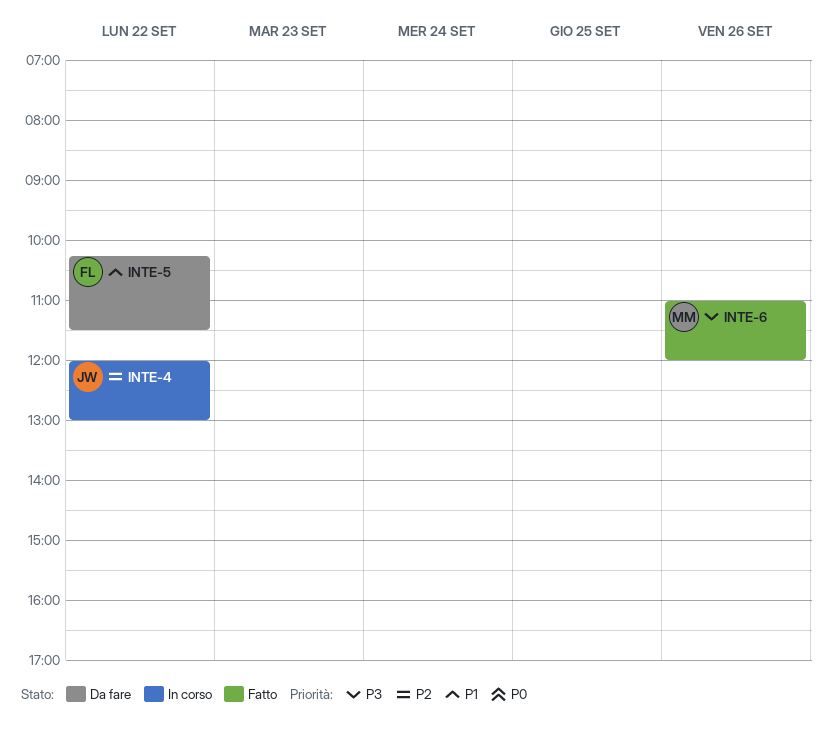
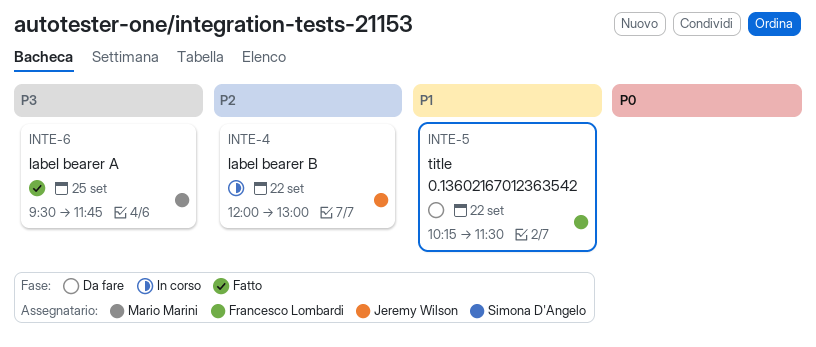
INTE-6, day: Sep 26 -> Sep 25
INTE-6, begins: 11:00 -> 09:30
INTE-6, ends: 12:00 -> 11:45

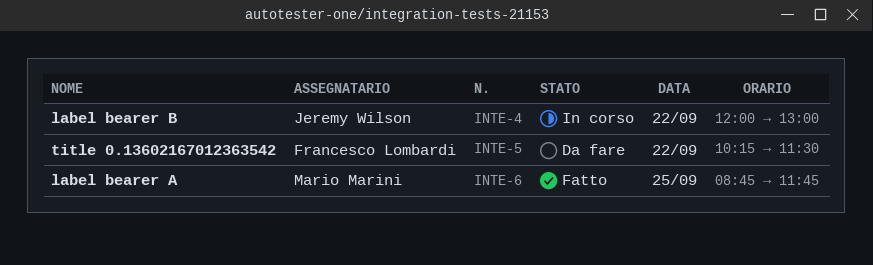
INTE-6, begins: 09:30 -> 08:45

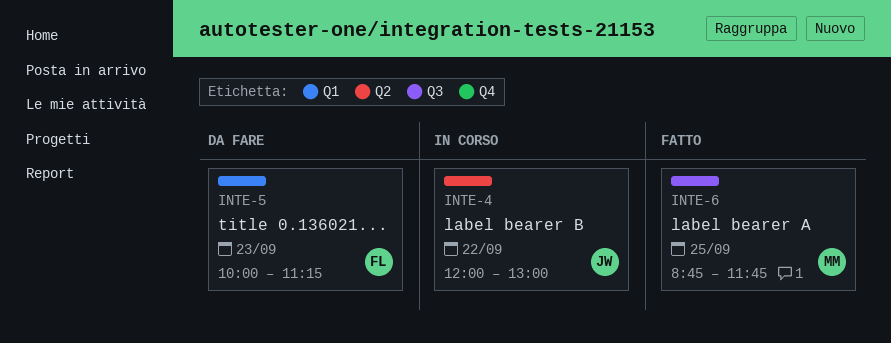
INTE-5, day: Sep 22 -> Sep 23
INTE-5, begins: 10:15 -> 10:00
INTE-5, ends: 11:30 -> 11:15

